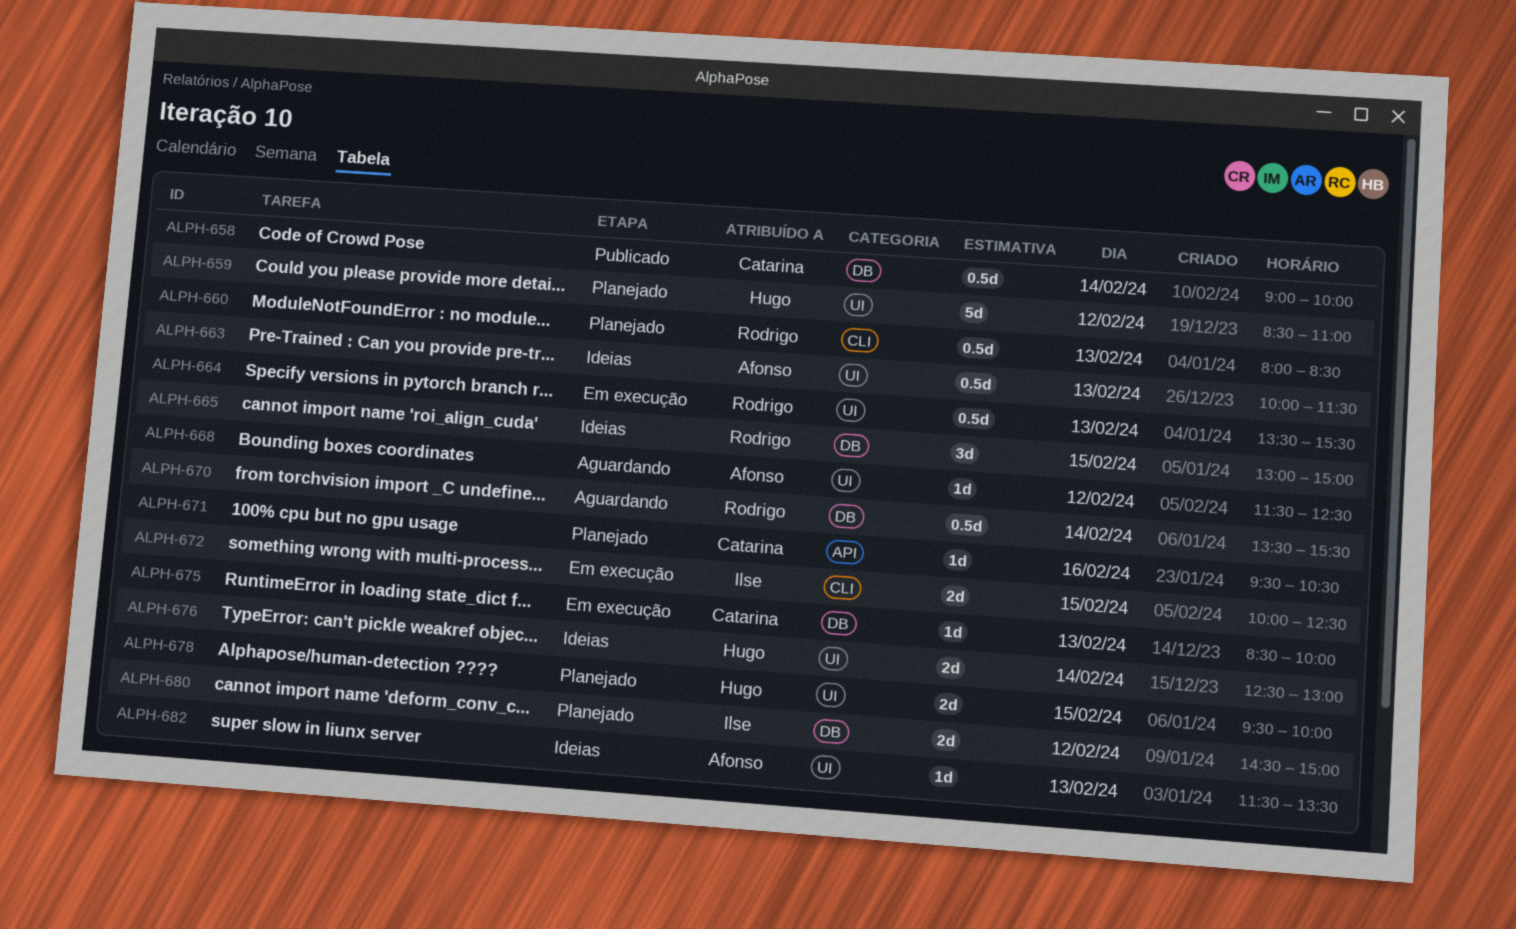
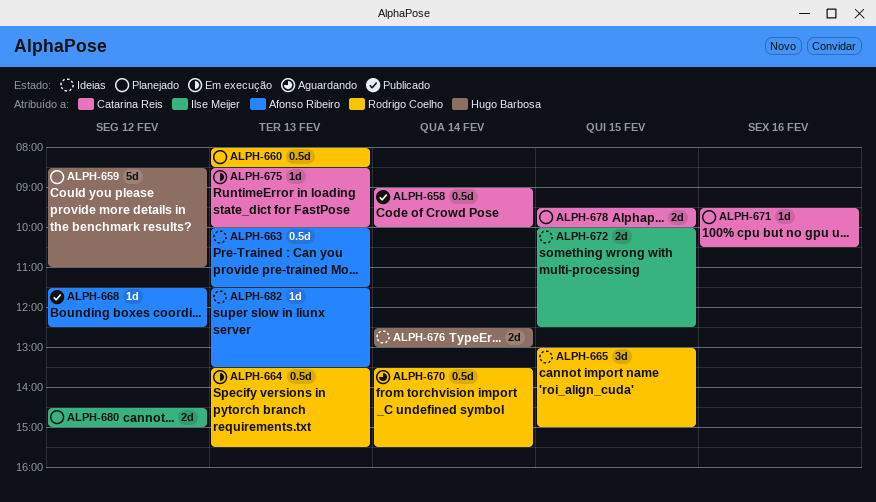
ALPH-668, status: Aguardando -> Publicado
ALPH-672, status: Em execução -> Ideias
ALPH-678, owner: Hugo Barbosa -> Catarina Reis

